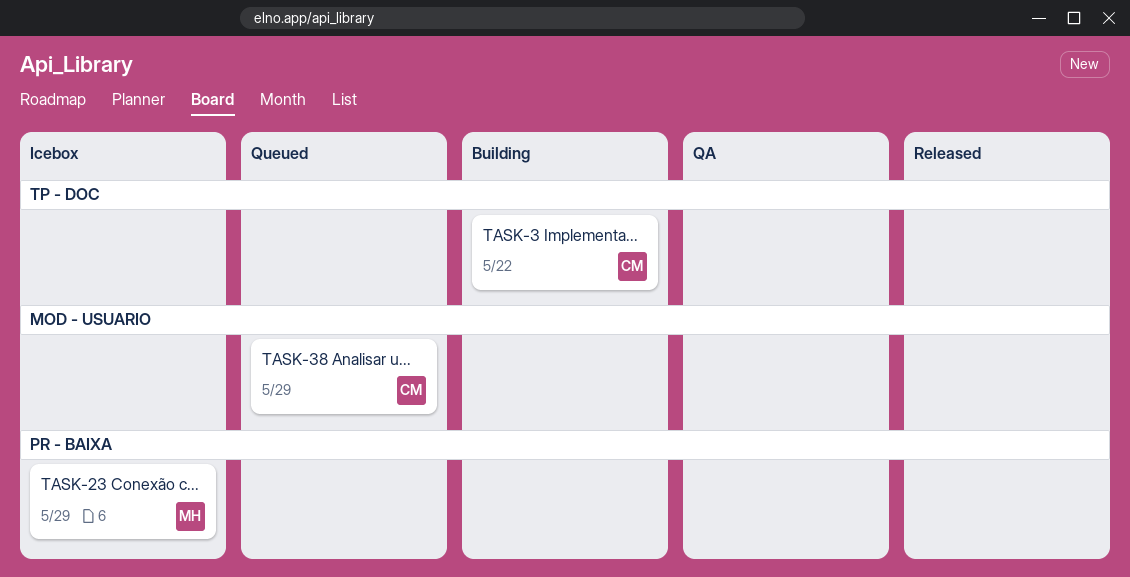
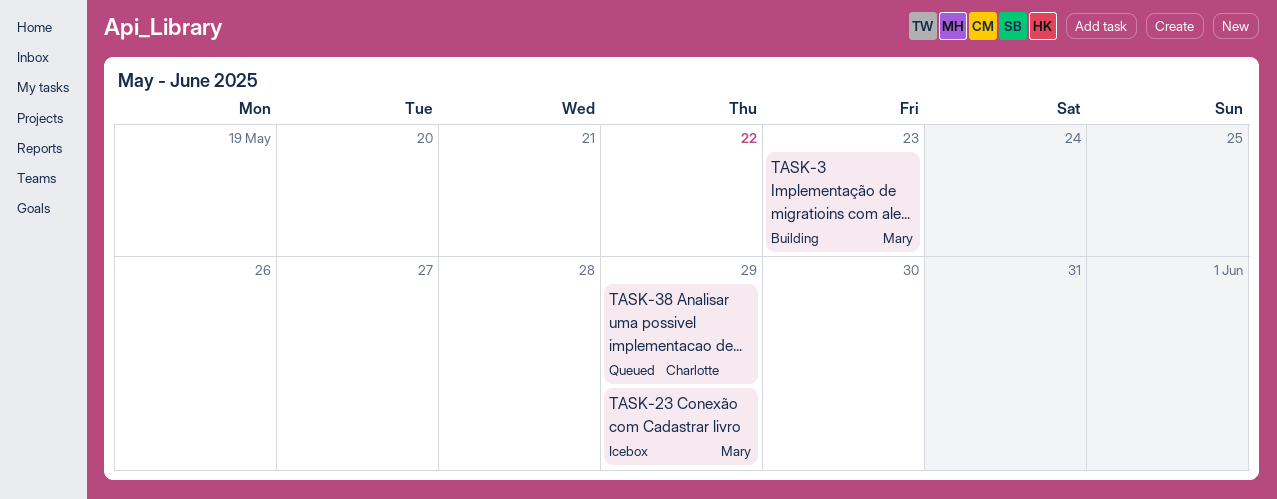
TASK-3, owner: Charlotte -> Mary
TASK-3, due: May 22 -> May 23

